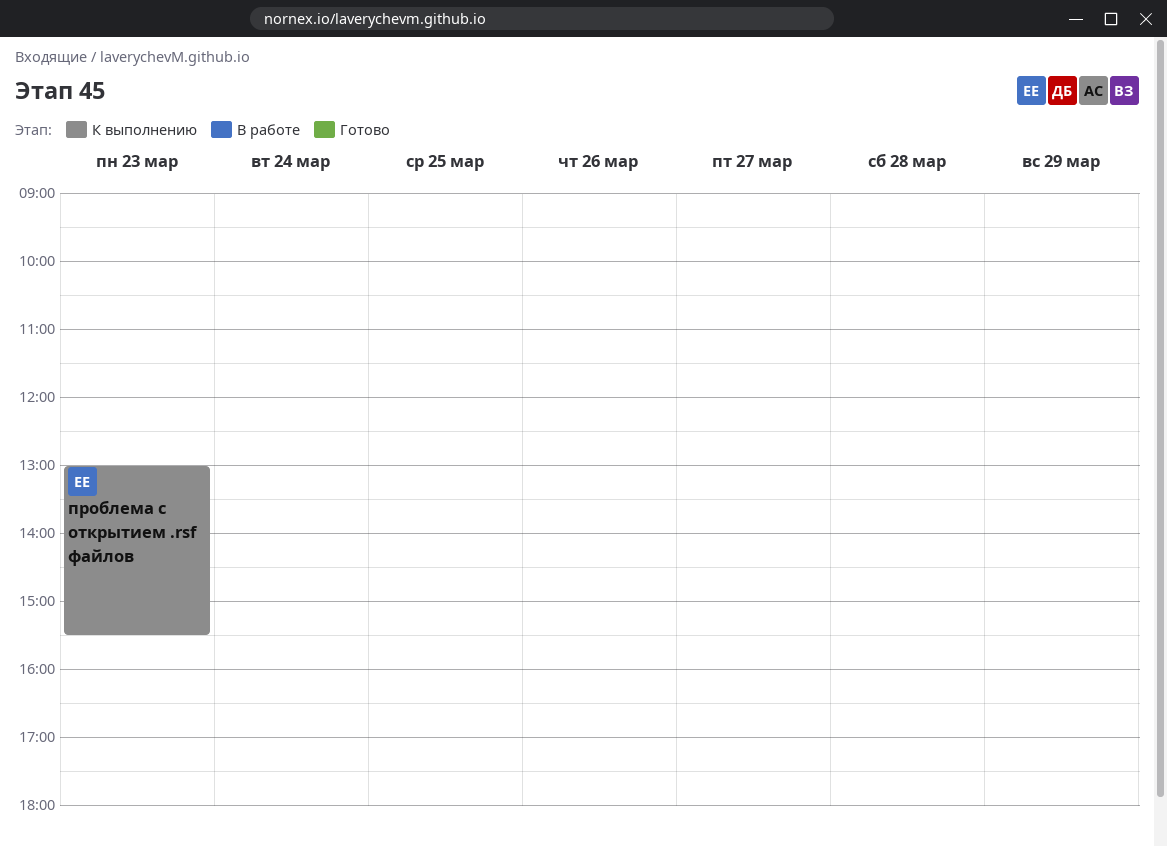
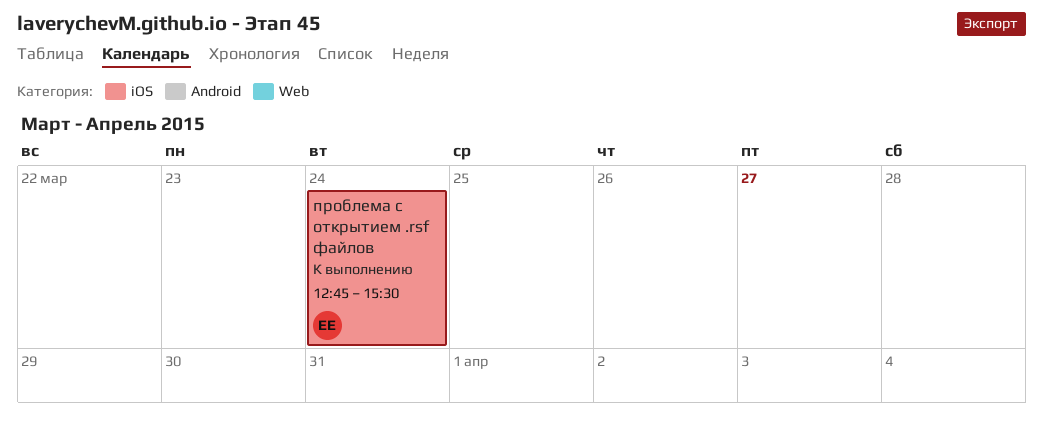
проблема с открытием .rsf файлов, day: Mar 23 -> Mar 24
проблема с открытием .rsf файлов, begins: 13:00 -> 12:45

